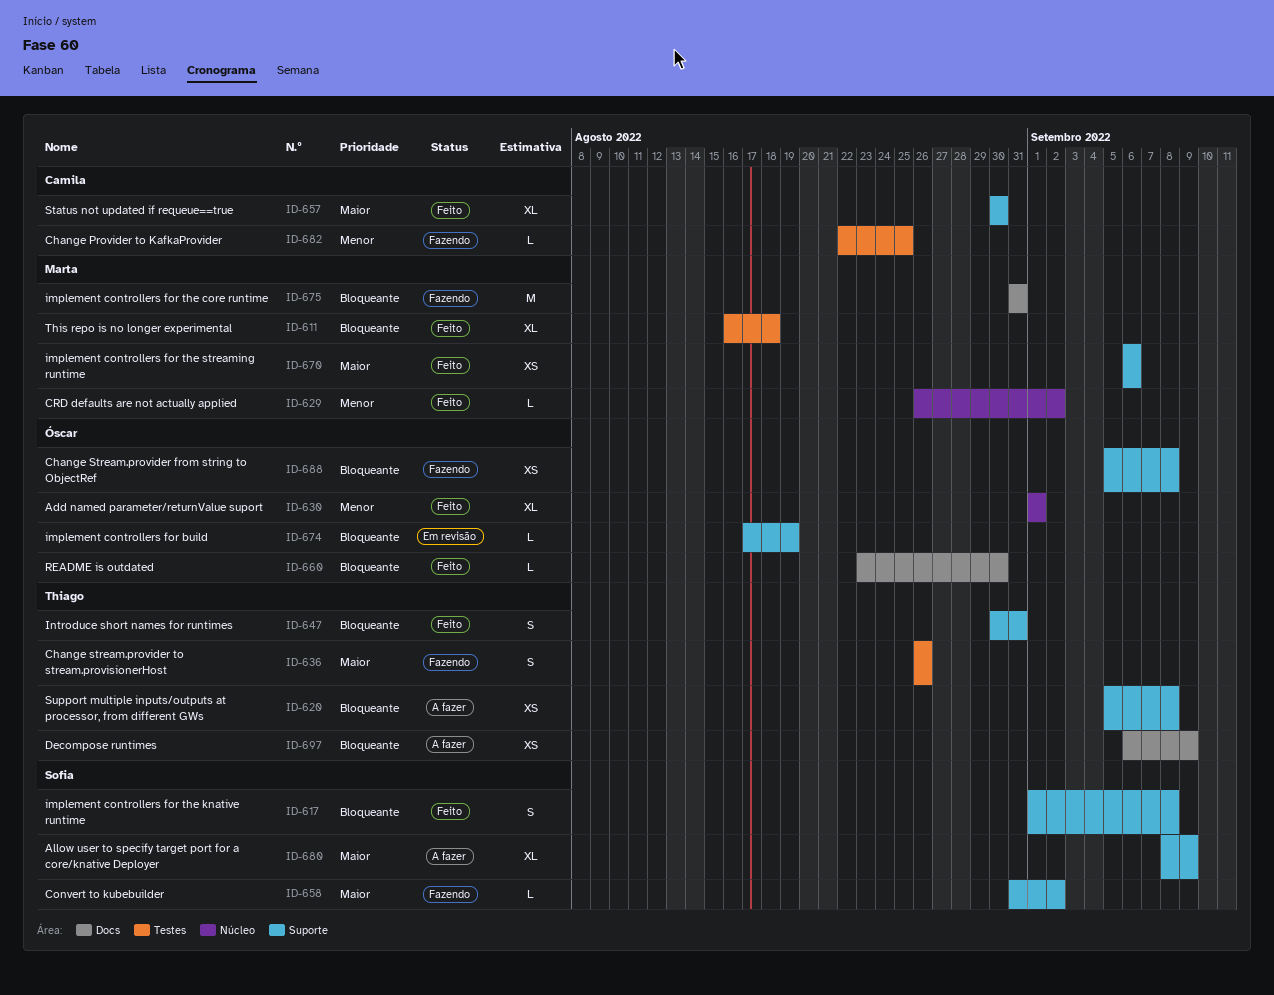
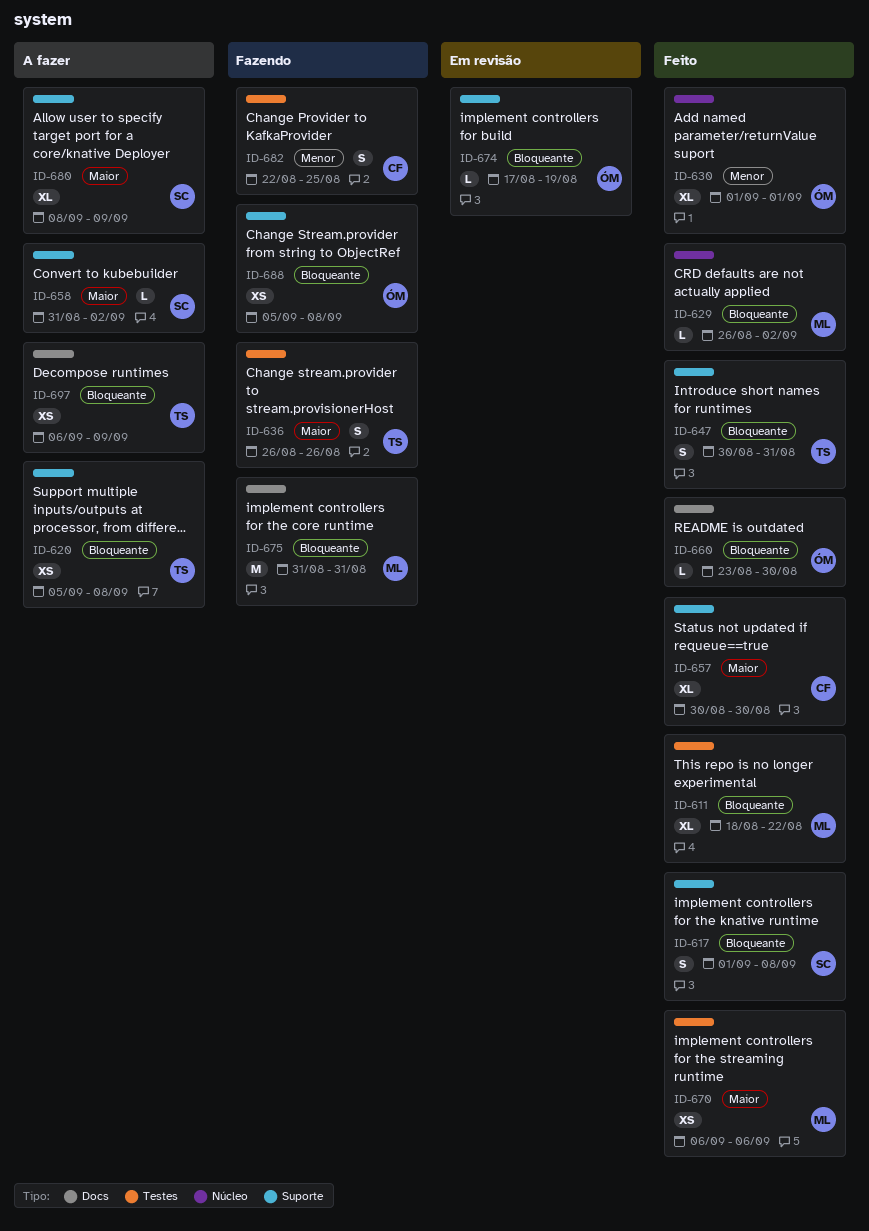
ID-611, start: Aug 16 -> Aug 18
ID-611, due: Aug 18 -> Aug 22
ID-629, priority: Menor -> Bloqueante
ID-658, status: Fazendo -> A fazer
ID-670, label: Suporte -> Testes
ID-682, estimate: L -> S

